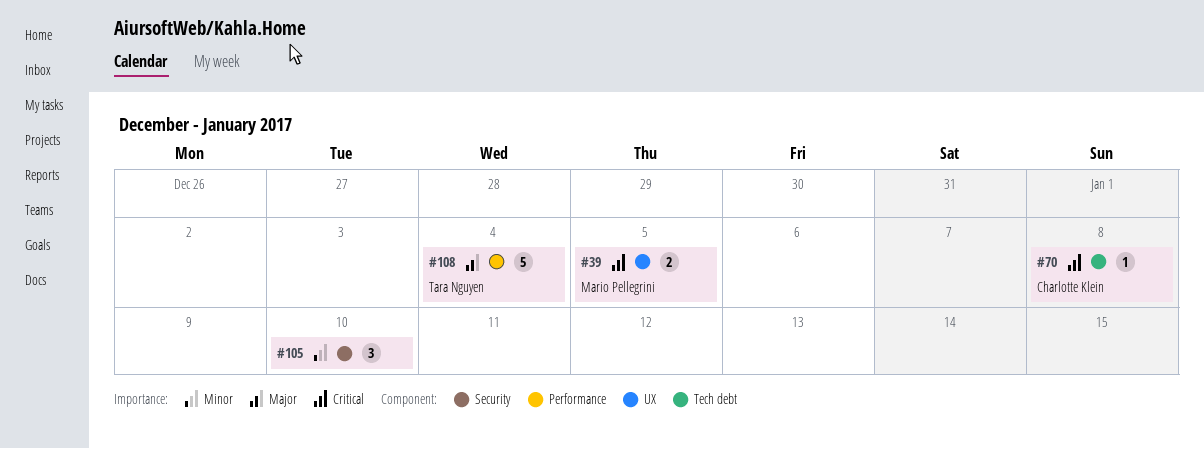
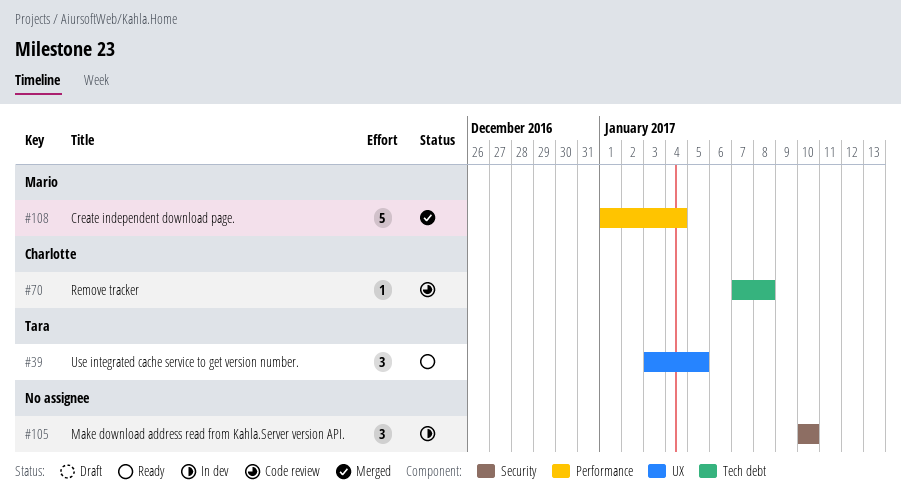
#39, owner: Mario Pellegrini -> Tara Nguyen
#39, estimate: 2 -> 3
#108, owner: Tara Nguyen -> Mario Pellegrini

